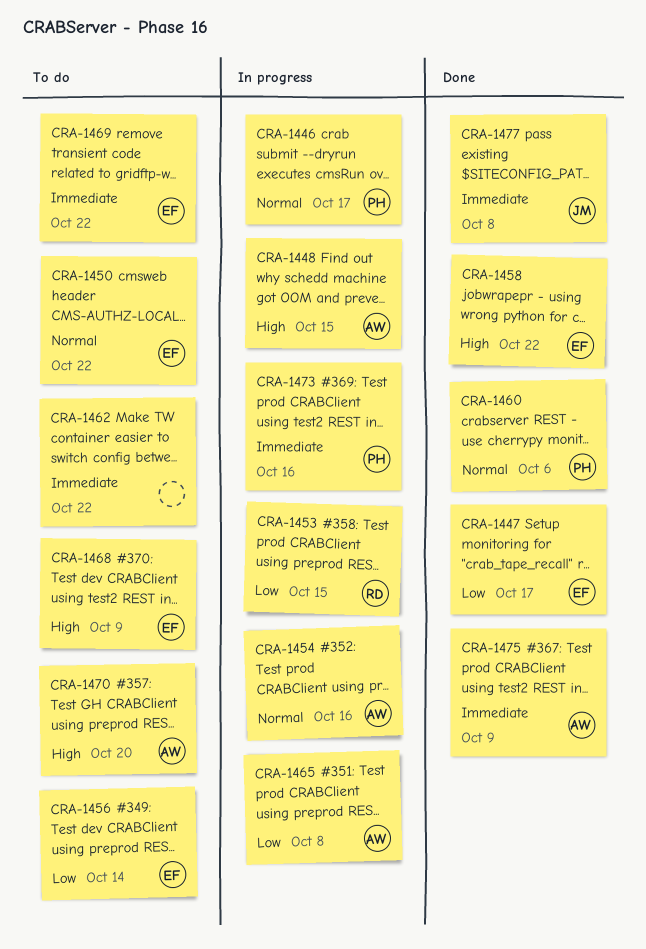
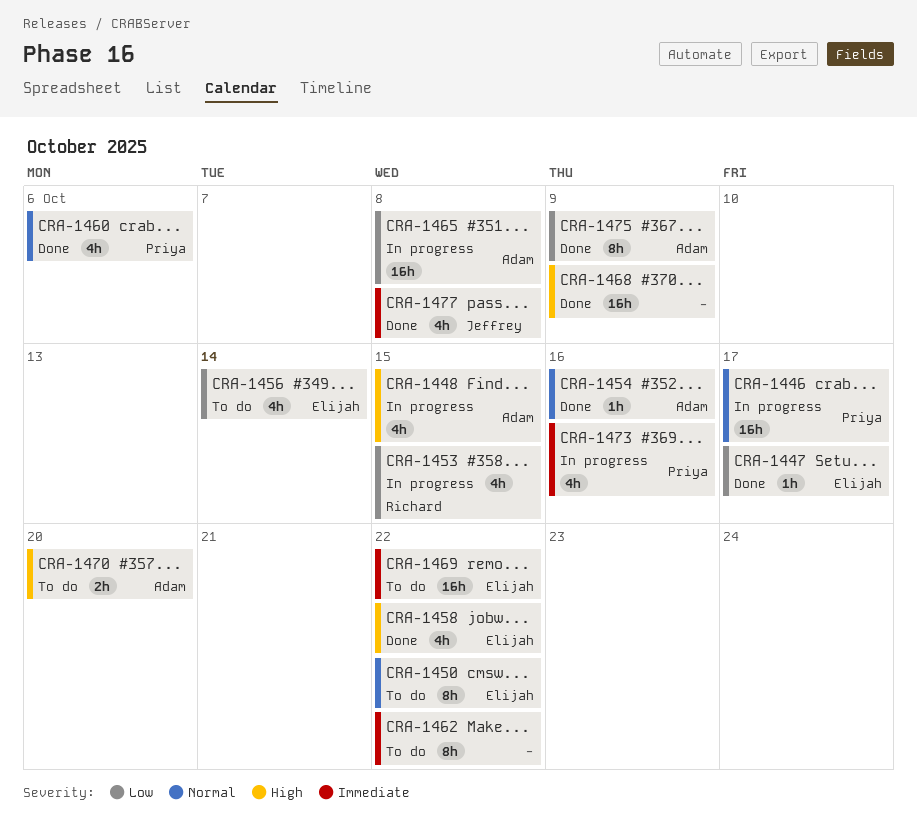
CRA-1454, status: In progress -> Done
CRA-1468, status: To do -> Done
CRA-1468, owner: Elijah -> none
CRA-1475, priority: Immediate -> Low

